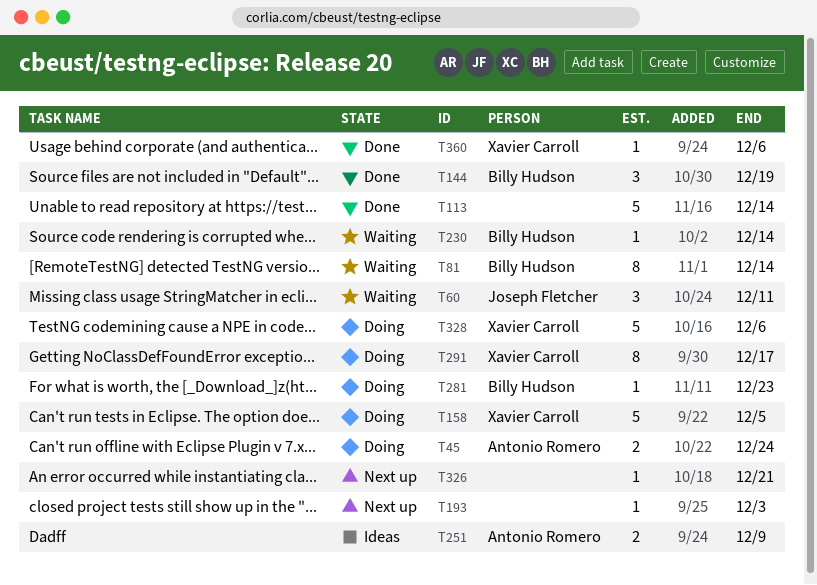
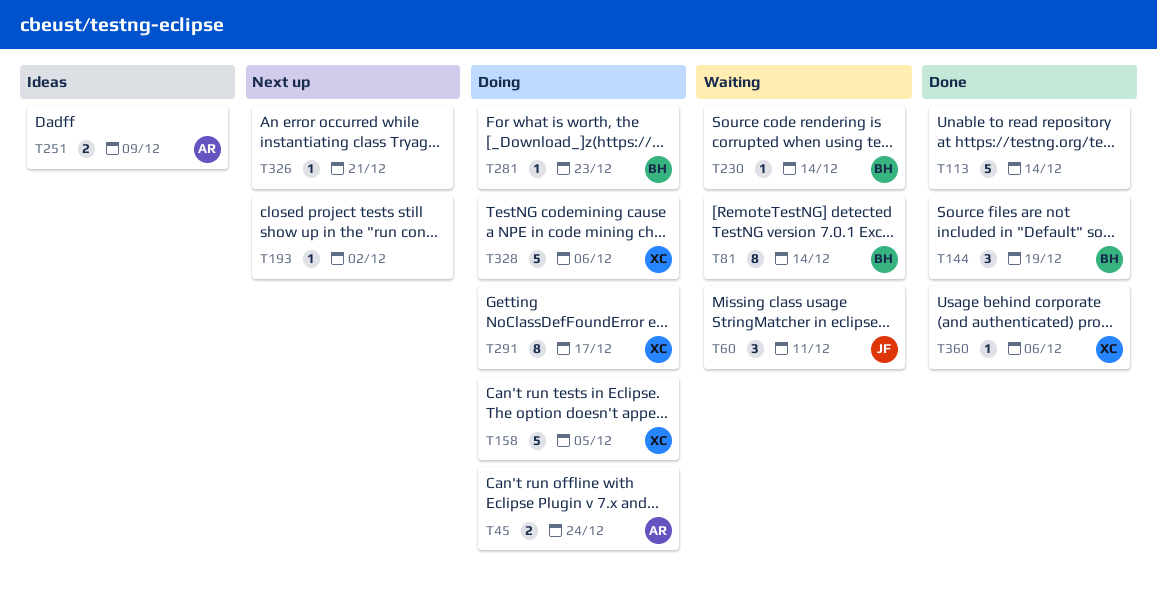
T193, due: Dec 3 -> Dec 2

